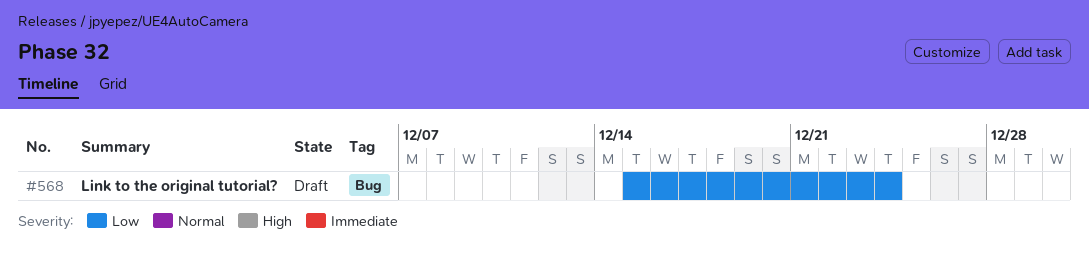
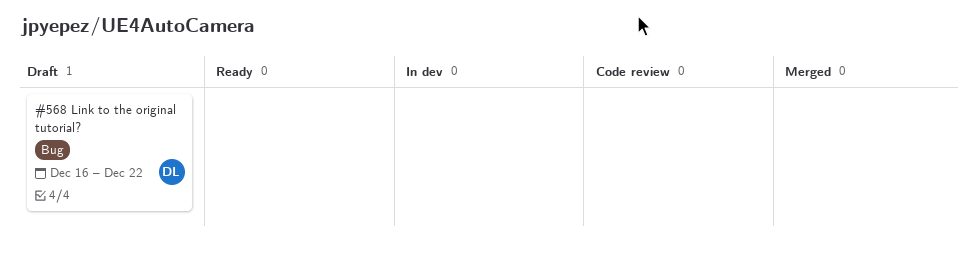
#568, start: Dec 15 -> Dec 16
#568, due: Dec 24 -> Dec 22

